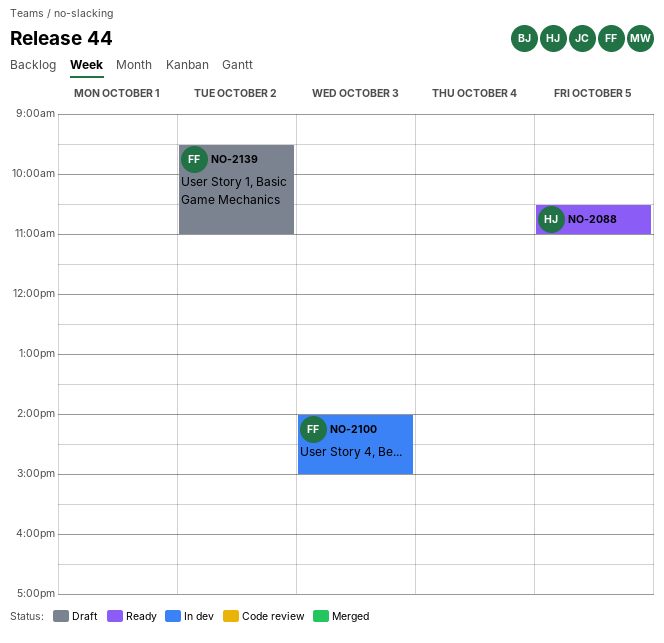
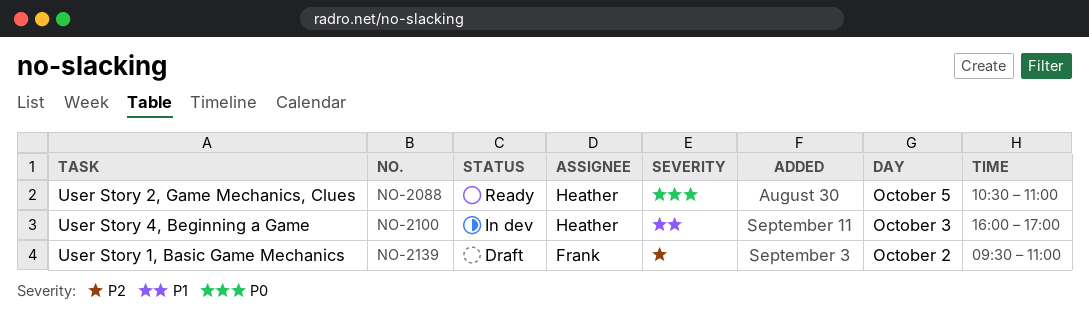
NO-2100, owner: Frank -> Heather
NO-2100, begins: 14:00 -> 16:00
NO-2100, ends: 15:00 -> 17:00

